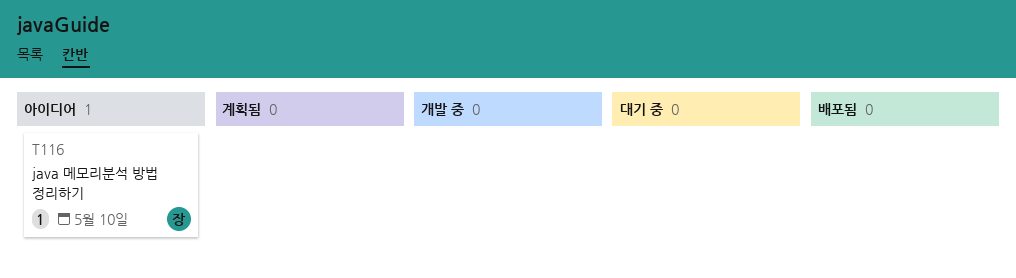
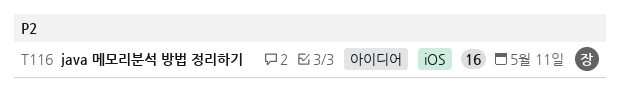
T116, estimate: 1 -> 16
T116, due: May 10 -> May 11

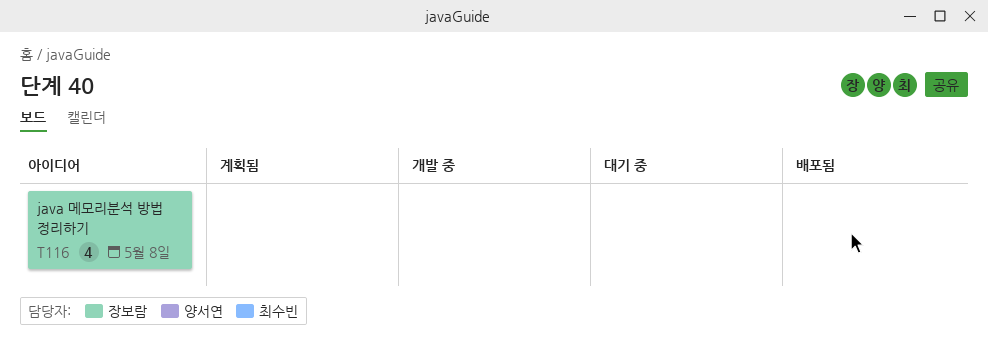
T116, estimate: 16 -> 4
T116, due: May 11 -> May 8

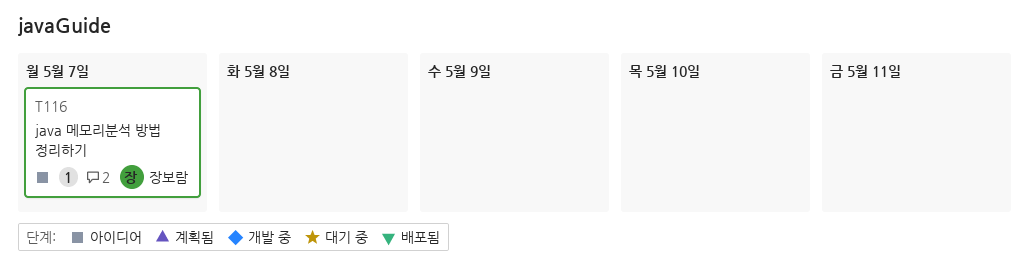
T116, estimate: 4 -> 1
T116, due: May 8 -> May 7

